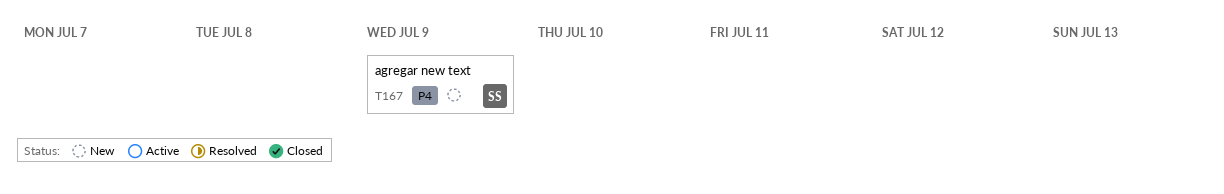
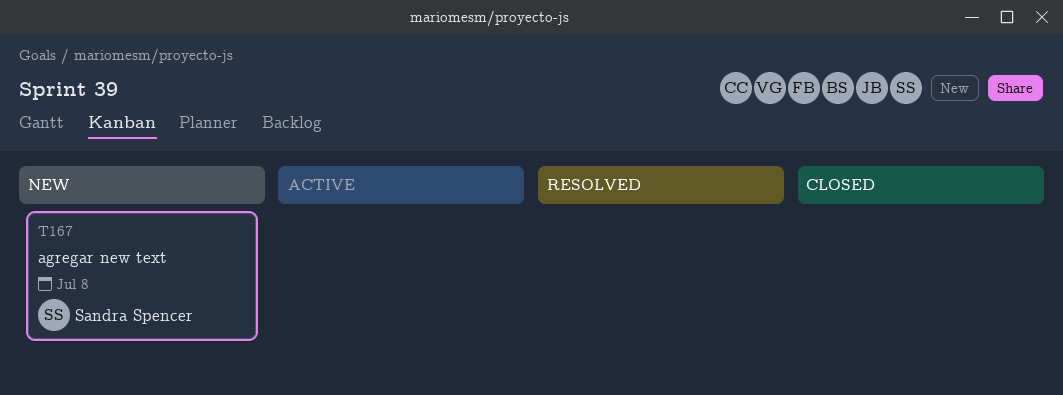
T167, due: Jul 9 -> Jul 8

